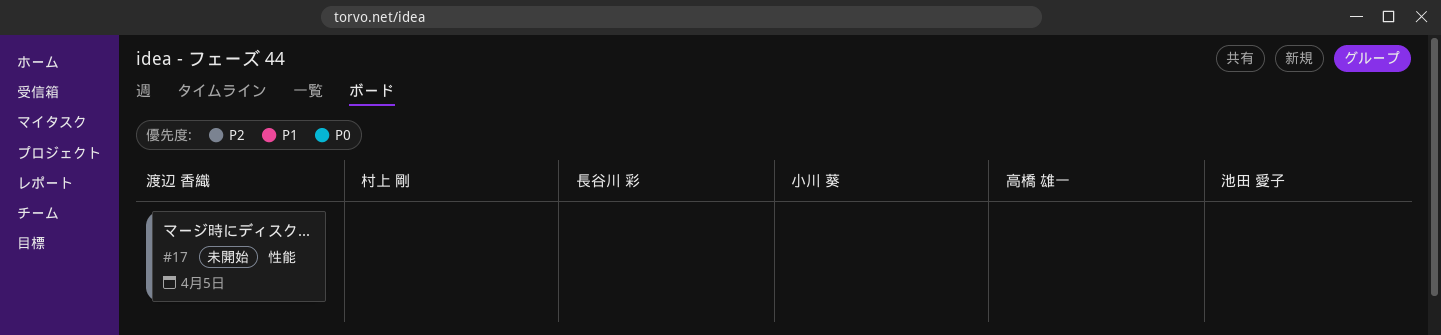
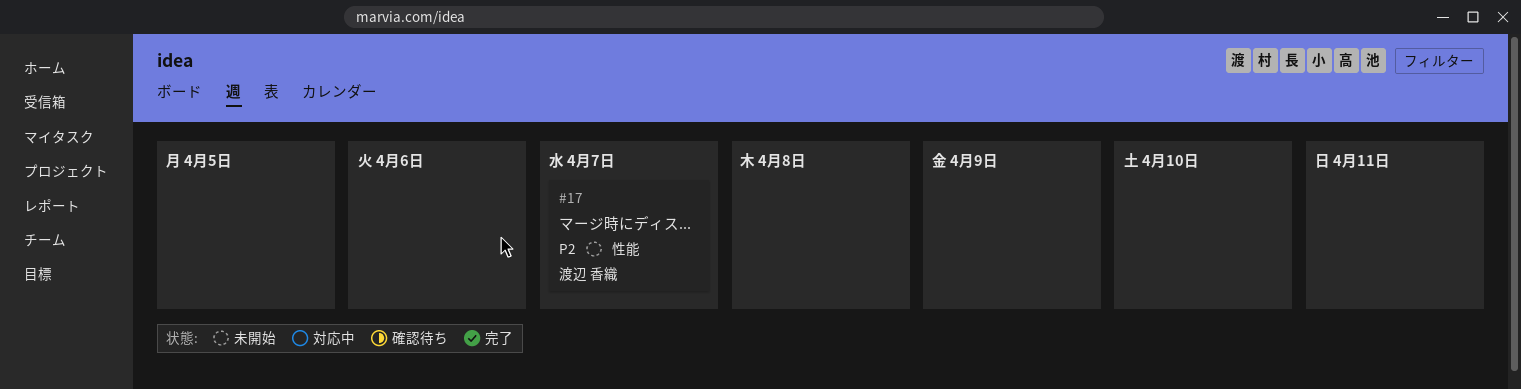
#17, due: Apr 5 -> Apr 7

